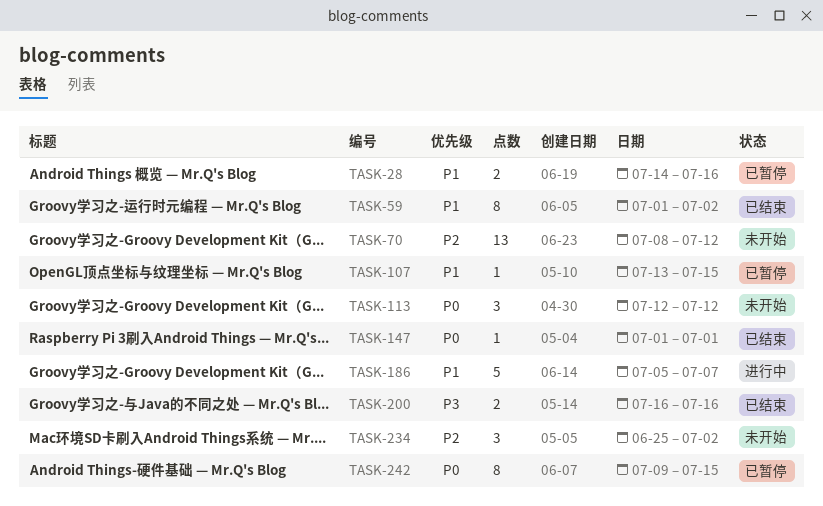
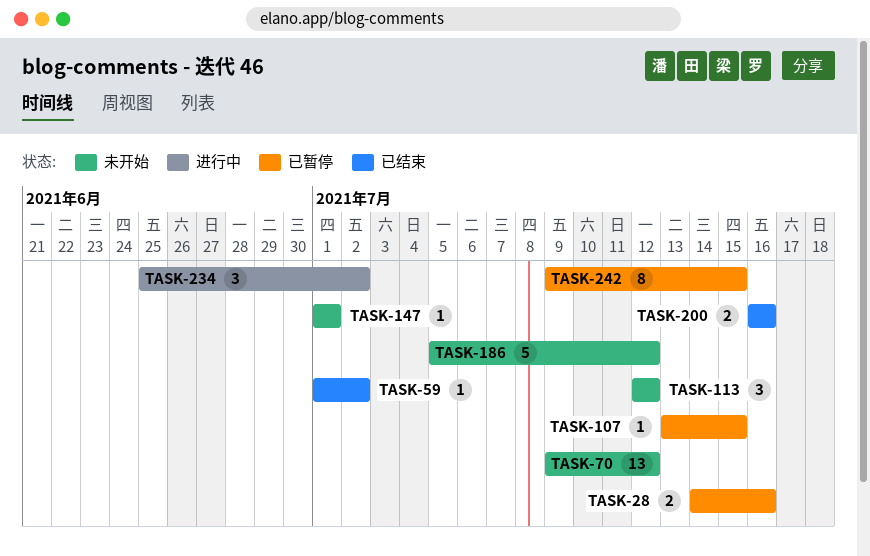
TASK-59, estimate: 8 -> 1
TASK-70, start: Jul 8 -> Jul 9
TASK-147, status: 已结束 -> 未开始
TASK-186, status: 进行中 -> 未开始
TASK-186, due: Jul 7 -> Jul 12
TASK-234, status: 未开始 -> 进行中

